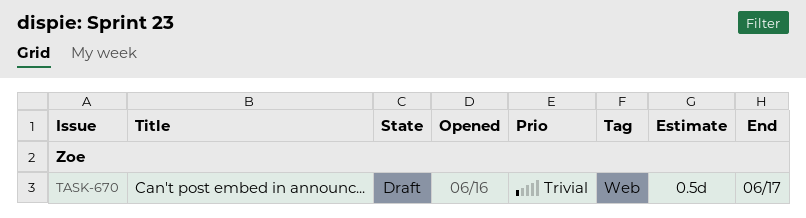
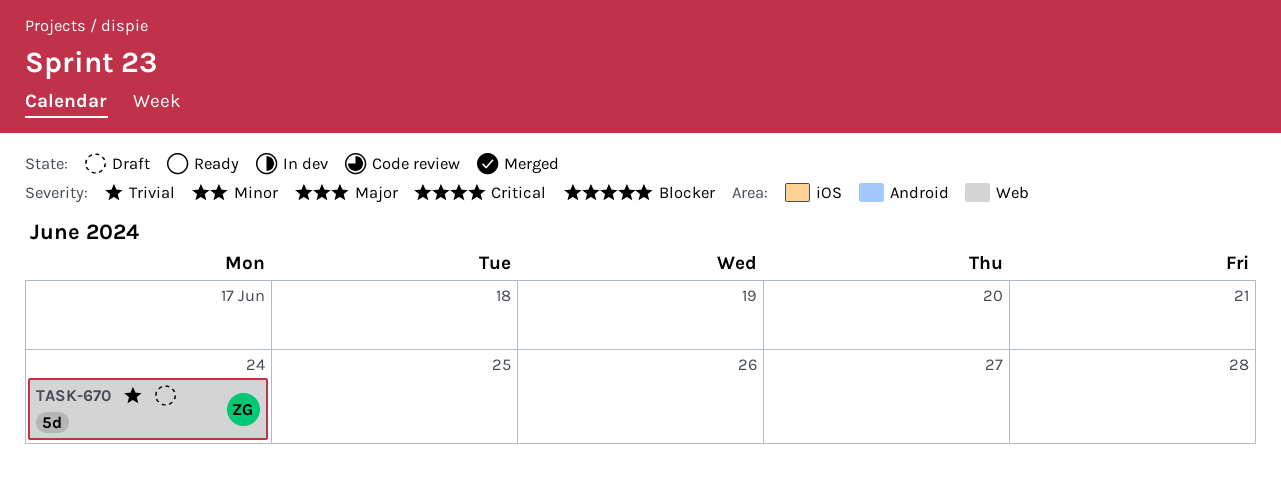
TASK-670, estimate: 0.5d -> 5d
TASK-670, due: Jun 17 -> Jun 24

